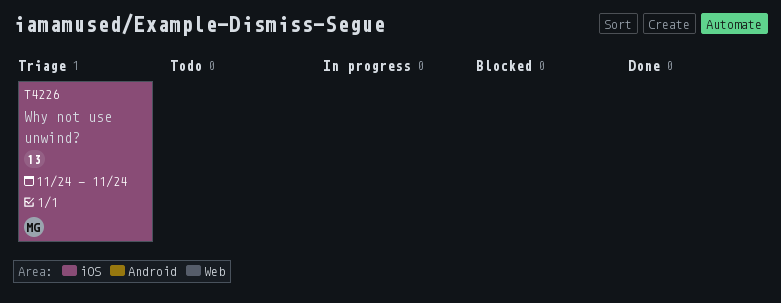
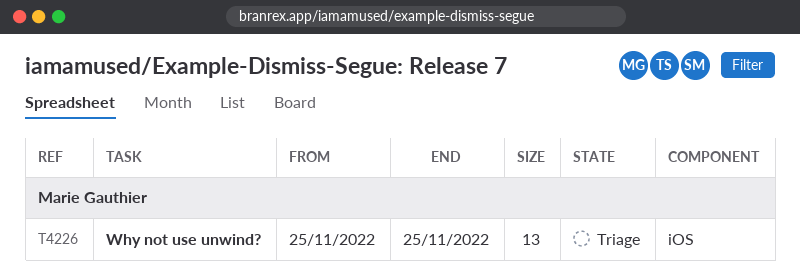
T4226, start: Nov 24 -> Nov 25
T4226, due: Nov 24 -> Nov 25

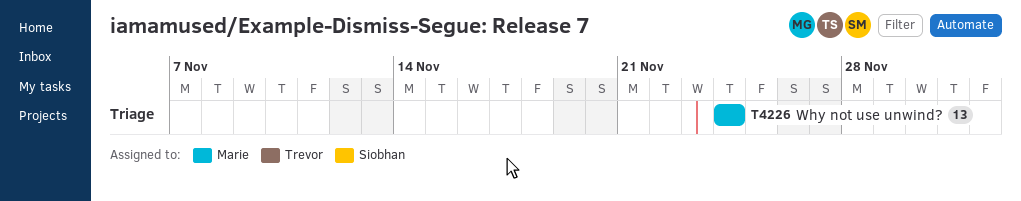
T4226, start: Nov 25 -> Nov 24
T4226, due: Nov 25 -> Nov 24

